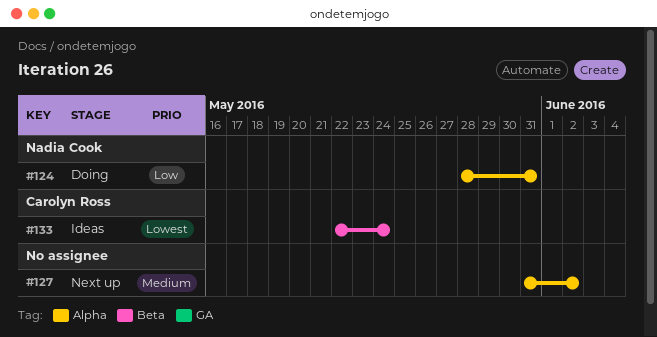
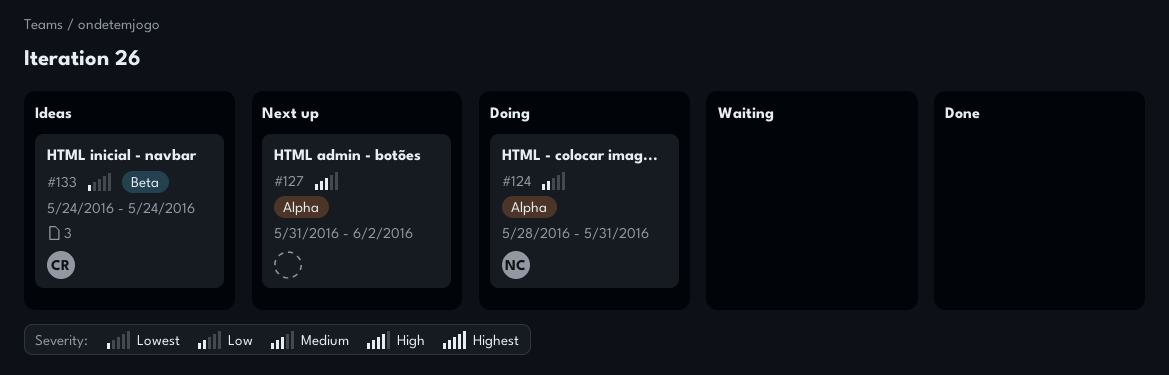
#133, start: May 22 -> May 24

